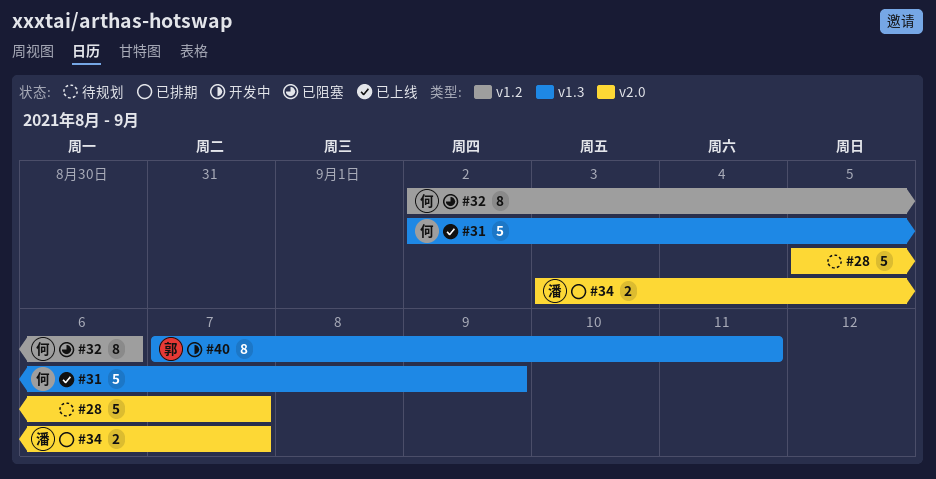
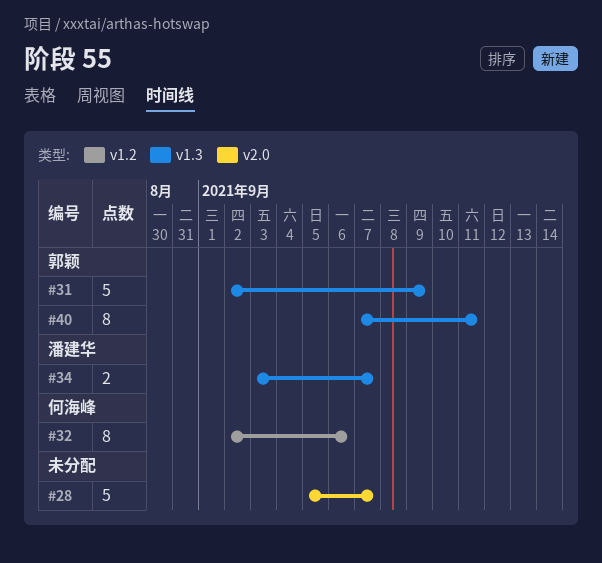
#31, owner: 何海峰 -> 郭颖
#34, label: v2.0 -> v1.3

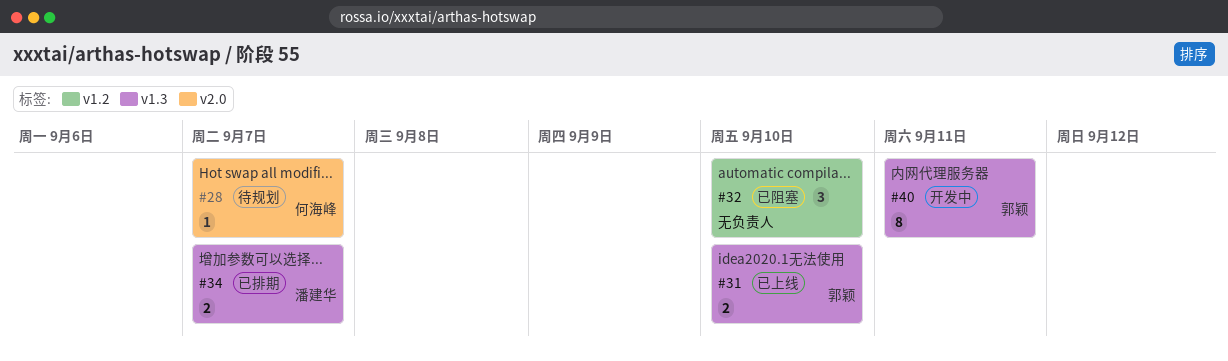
#28, owner: none -> 何海峰
#28, estimate: 5 -> 1
#31, estimate: 5 -> 2
#31, due: Sep 9 -> Sep 10
#32, owner: 何海峰 -> none
#32, estimate: 8 -> 3
#32, due: Sep 6 -> Sep 10

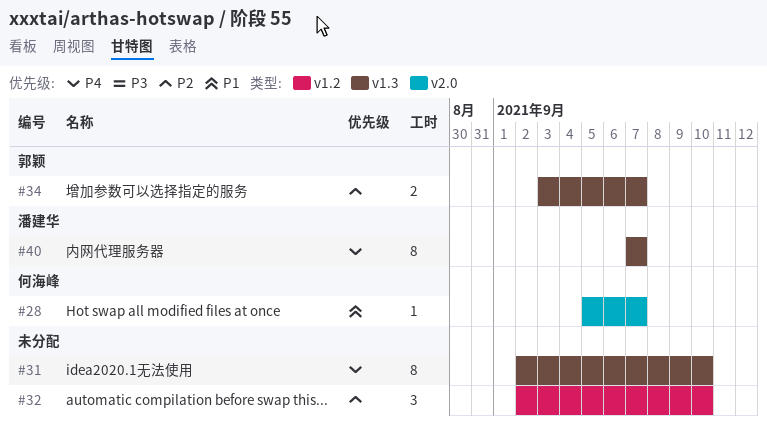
#31, owner: 郭颖 -> none
#31, estimate: 2 -> 8
#34, owner: 潘建华 -> 郭颖
#40, owner: 郭颖 -> 潘建华
#40, due: Sep 11 -> Sep 7

